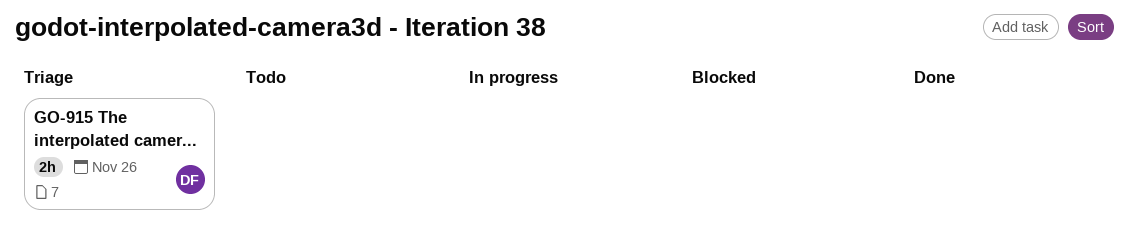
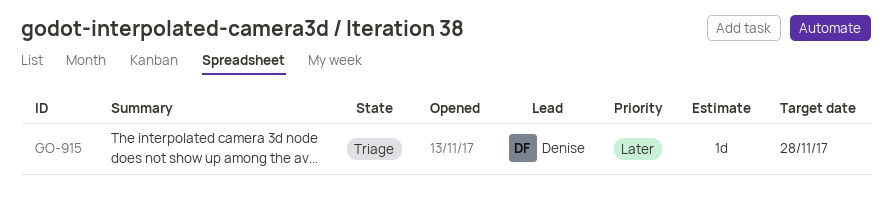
GO-915, estimate: 2h -> 1d
GO-915, due: Nov 26 -> Nov 28

